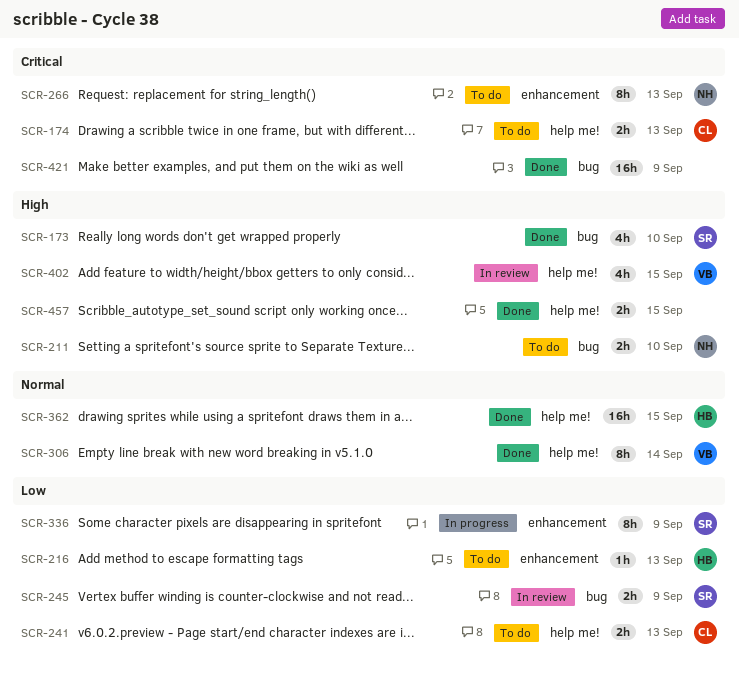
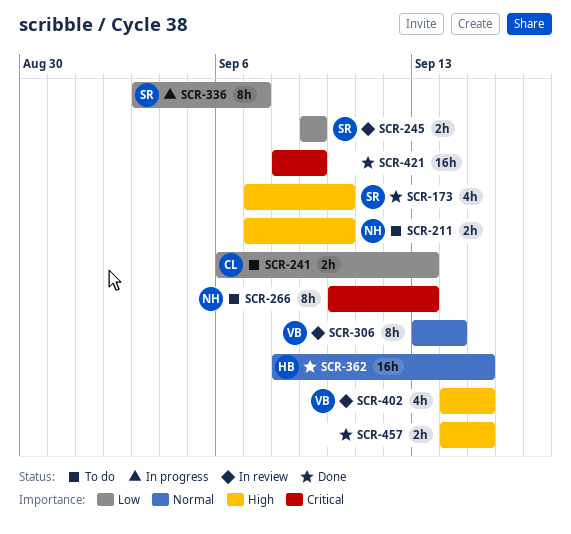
SCR-174: present -> none
SCR-216: present -> none
SCR-306, status: Done -> In review
SCR-336, due: Sep 9 -> Sep 7

